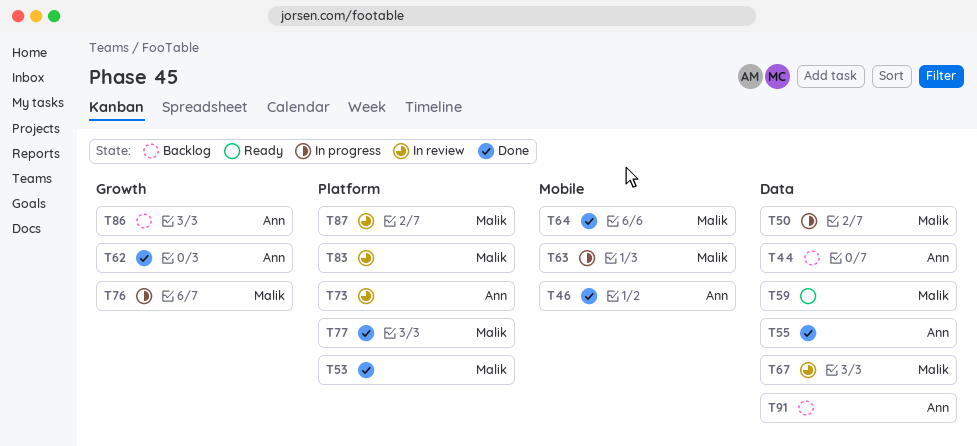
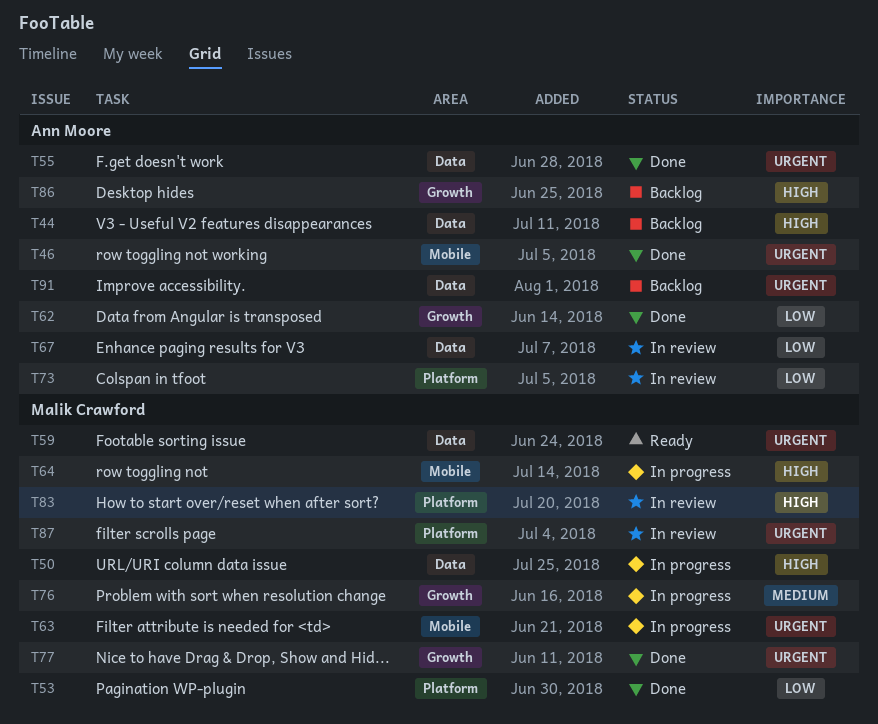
T64, status: Done -> In progress
T67, owner: Malik Crawford -> Ann Moore
T77, label: Platform -> Growth

